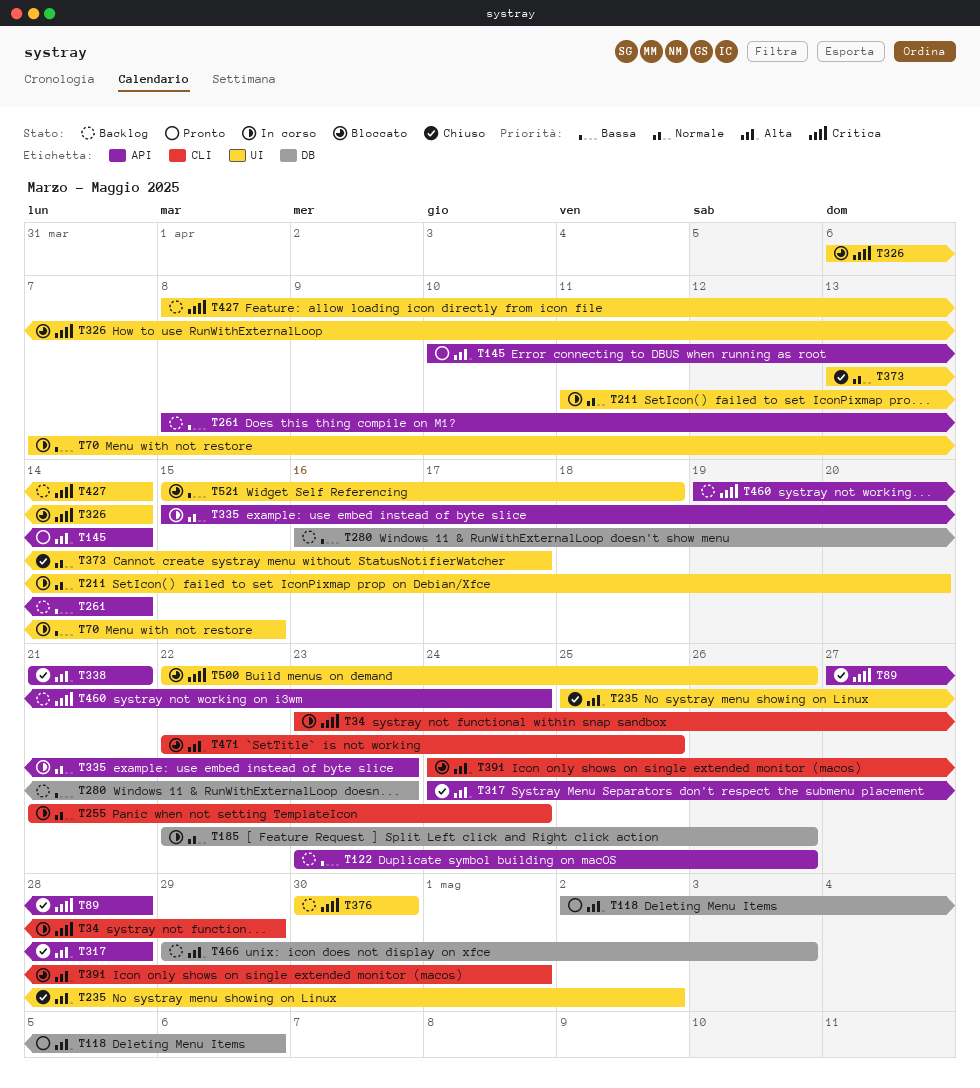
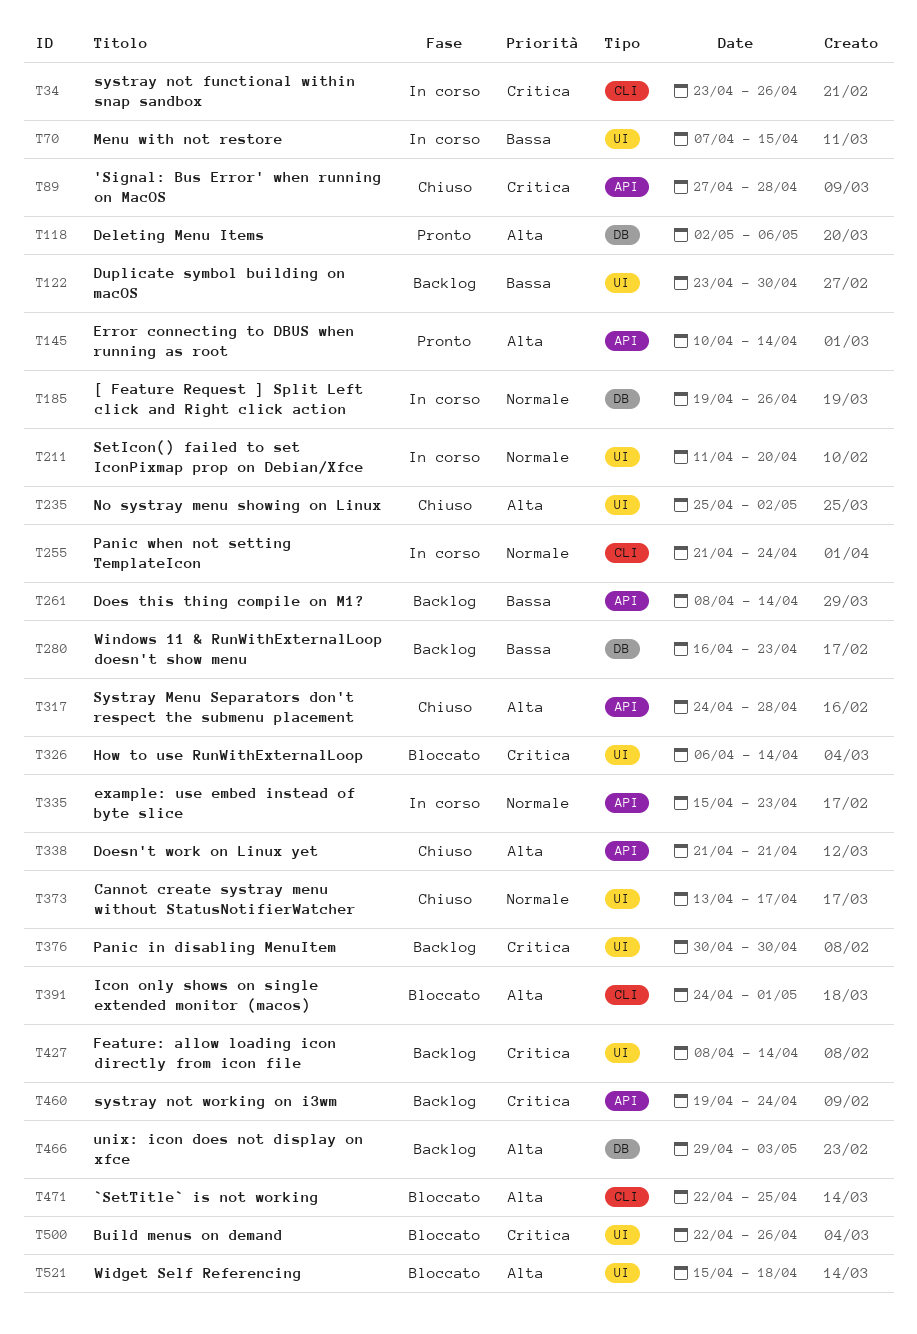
T34, due: Apr 29 -> Apr 26
T122, label: API -> UI
T122, due: Apr 26 -> Apr 30
T185, start: Apr 22 -> Apr 19
T521, priority: Bassa -> Alta

